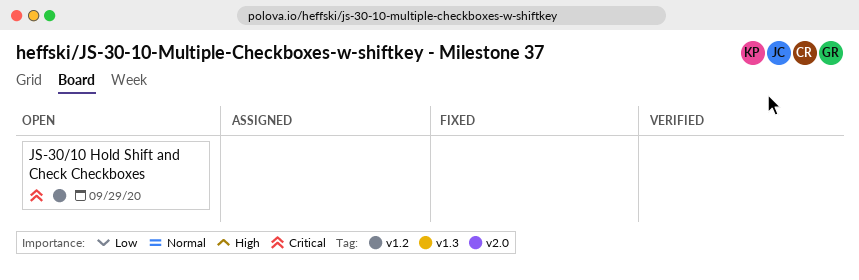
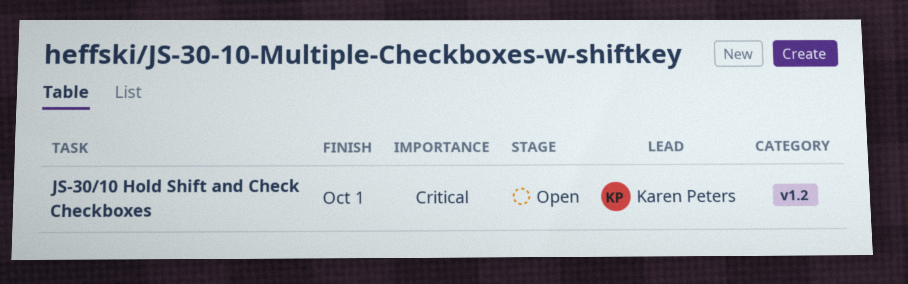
JS-30/10 Hold Shift and Check Checkboxes, due: Sep 29 -> Oct 1

